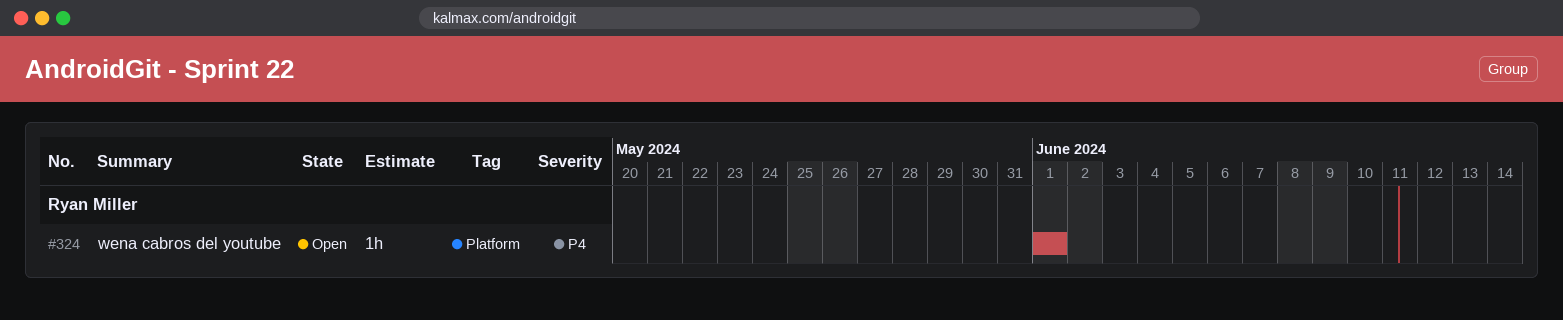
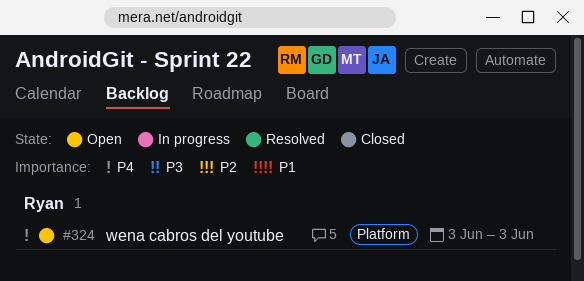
#324, start: Jun 1 -> Jun 3
#324, due: Jun 1 -> Jun 3

